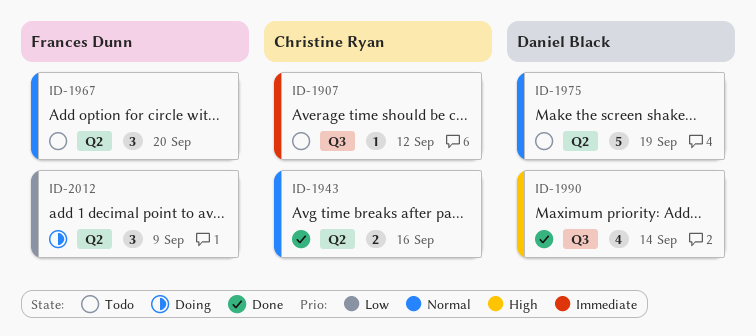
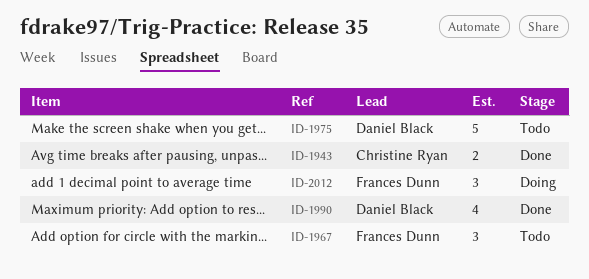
ID-1907: present -> none

